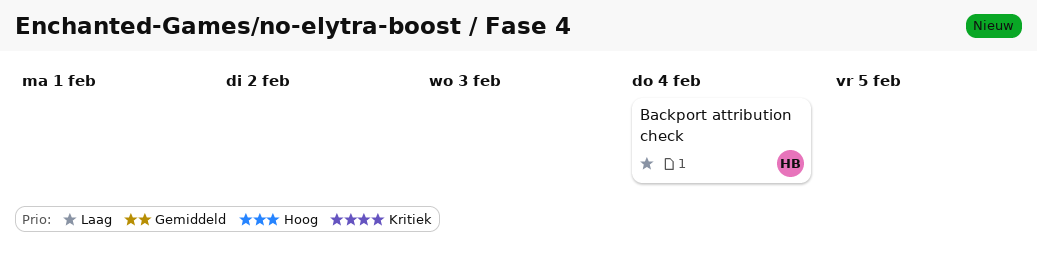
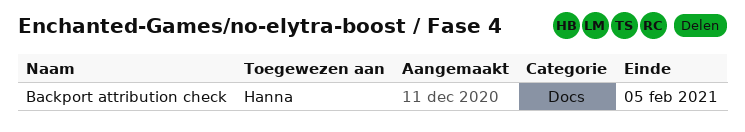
Backport attribution check, due: Feb 4 -> Feb 5

